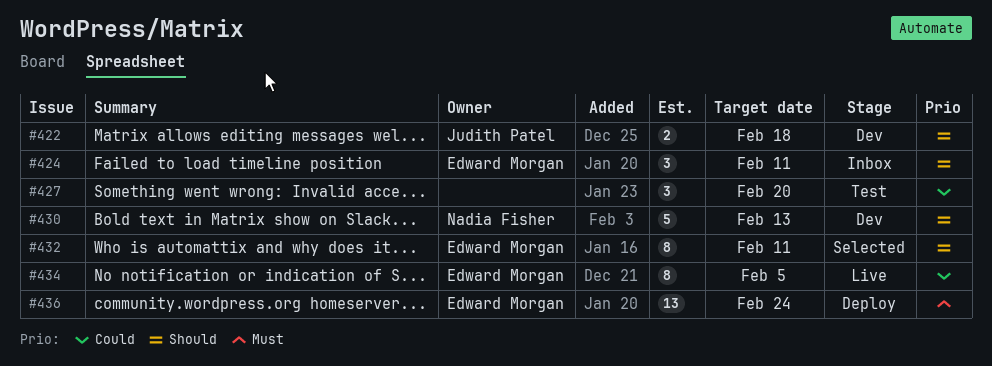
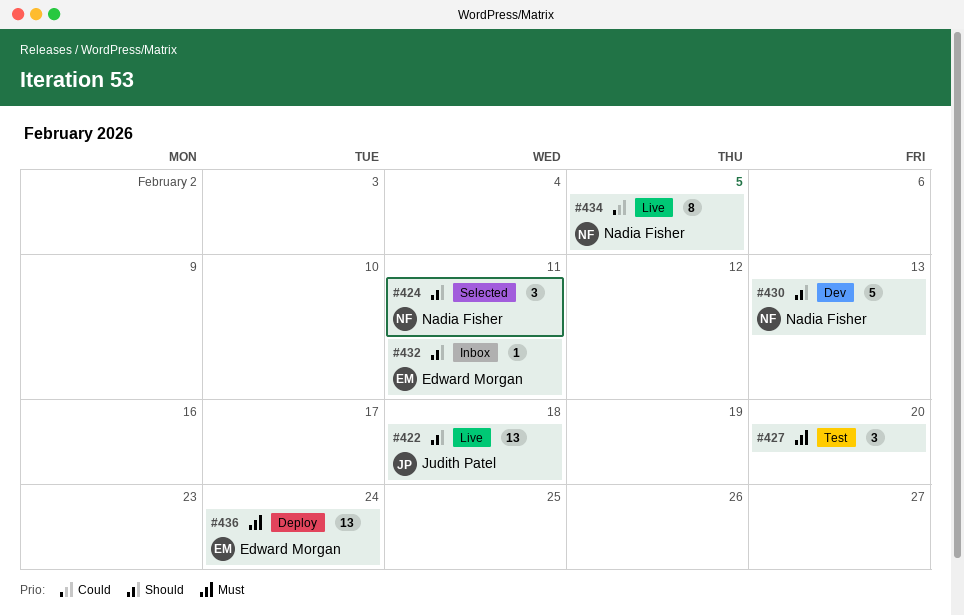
#422, status: Dev -> Live
#422, estimate: 2 -> 13
#424, status: Inbox -> Selected
#424, owner: Edward Morgan -> Nadia Fisher
#427, priority: Could -> Must
#432, status: Selected -> Inbox
#432, estimate: 8 -> 1
#434, owner: Edward Morgan -> Nadia Fisher

